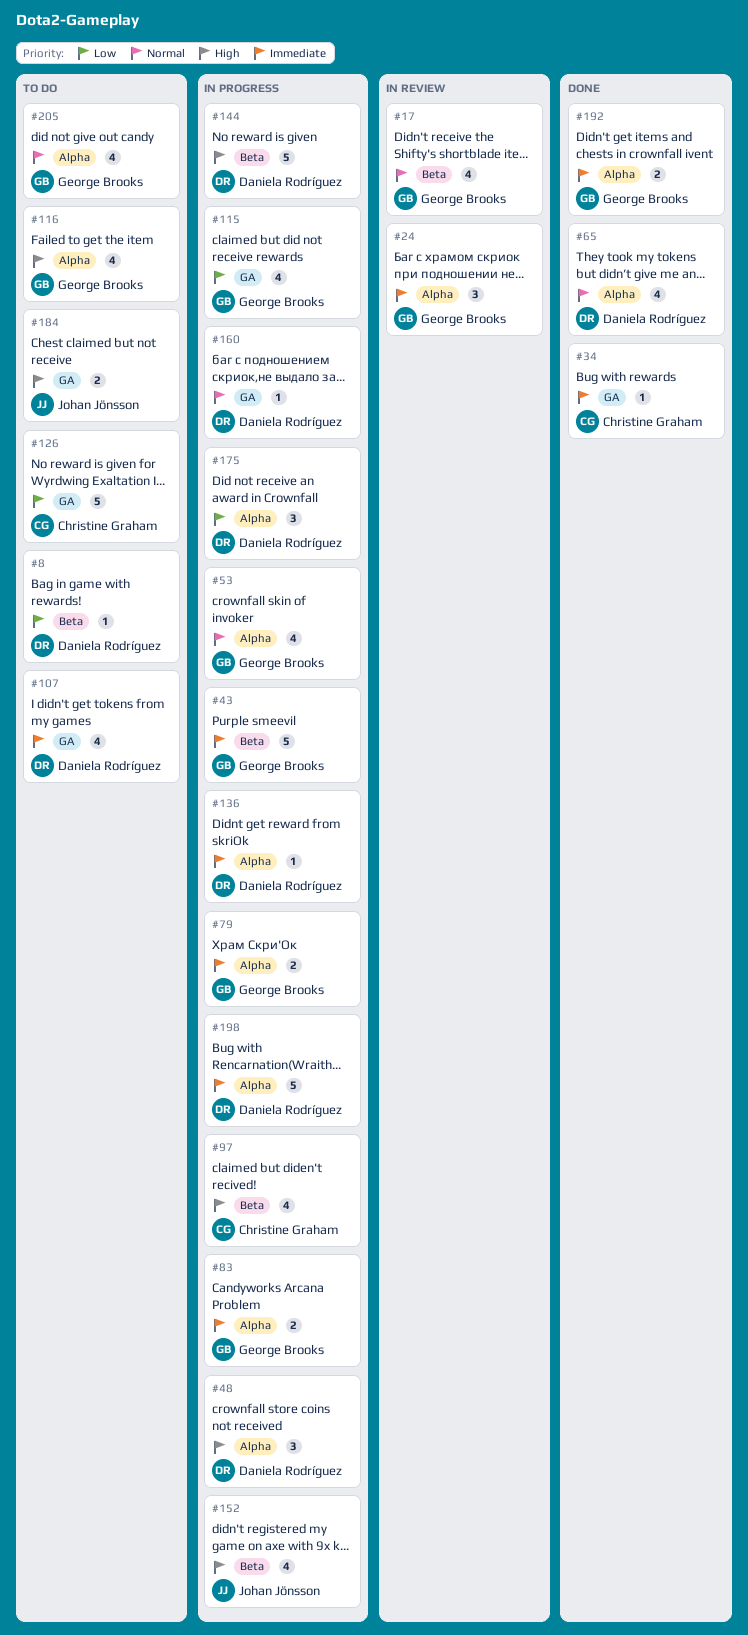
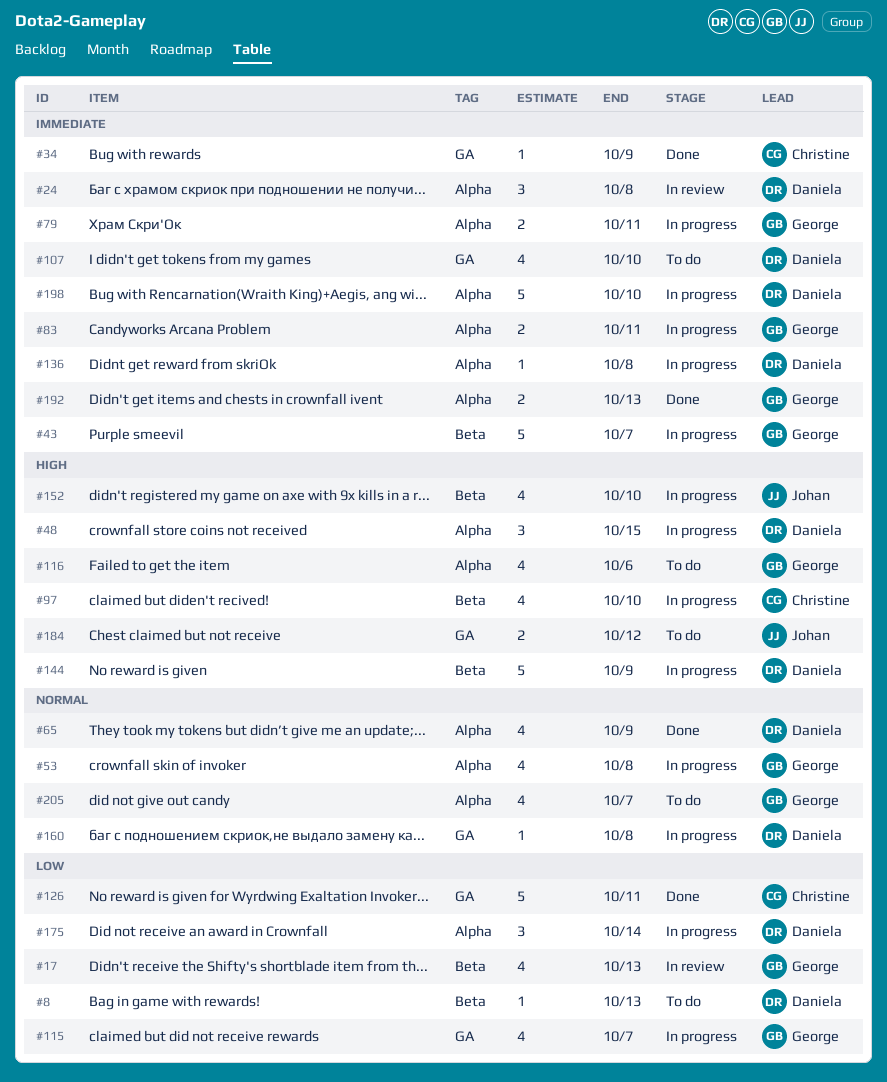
#17, priority: Normal -> Low
#24, owner: George Brooks -> Daniela Rodríguez
#126, status: To do -> Done

